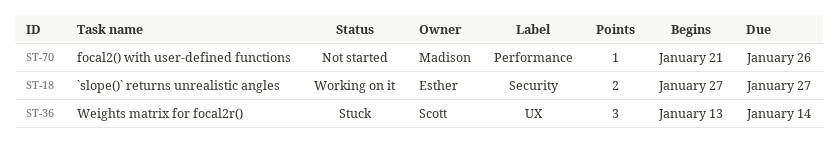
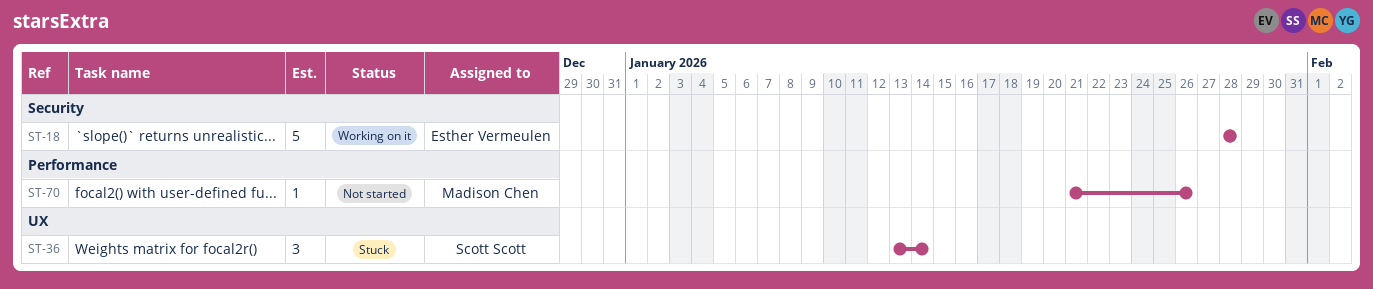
ST-18, estimate: 2 -> 5
ST-18, start: Jan 27 -> Jan 28
ST-18, due: Jan 27 -> Jan 28

